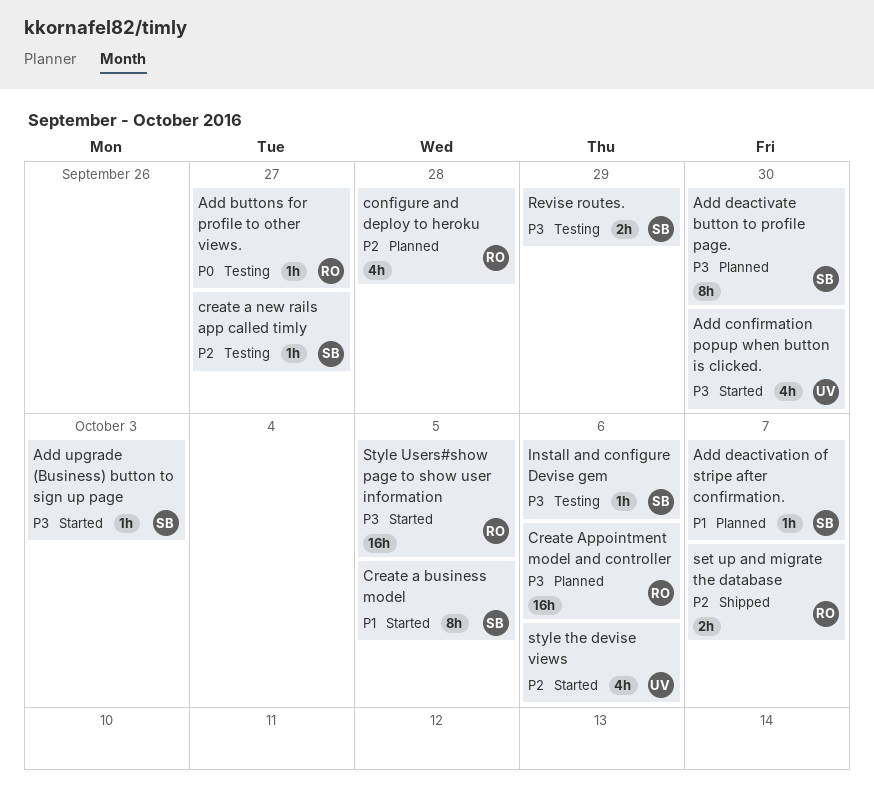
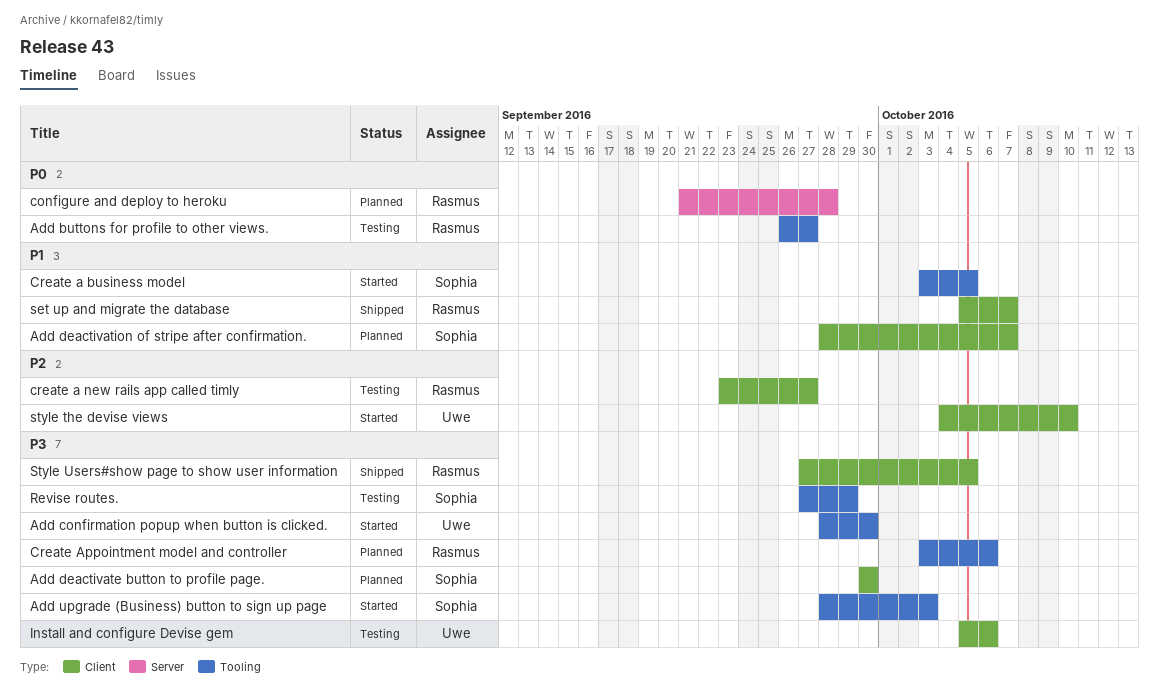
configure and deploy to heroku, priority: P2 -> P0
create a new rails app called timly, owner: Sophia -> Rasmus
Install and configure Devise gem, owner: Sophia -> Uwe
set up and migrate the database, priority: P2 -> P1
style the devise views, due: Oct 6 -> Oct 10
Style Users#show page to show user information, status: Started -> Shipped

